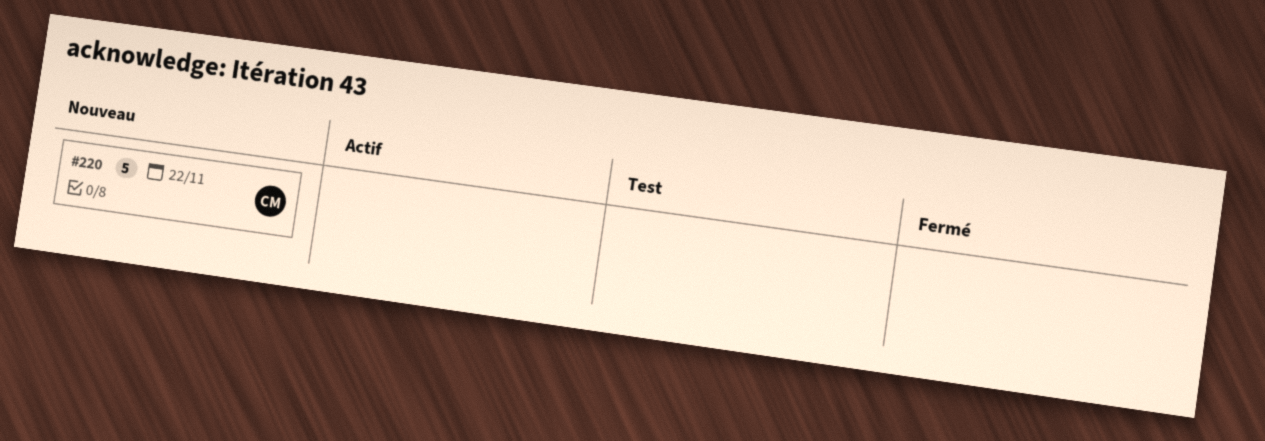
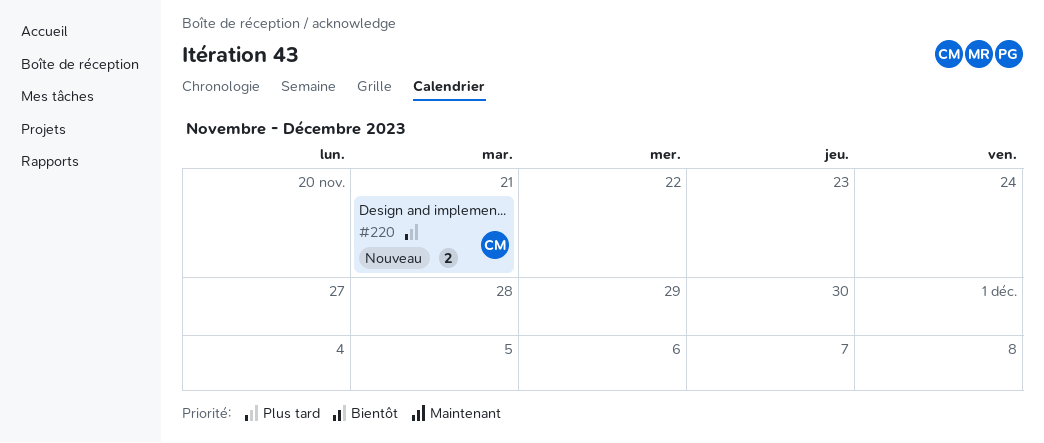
#220, estimate: 5 -> 2
#220, due: Nov 22 -> Nov 21

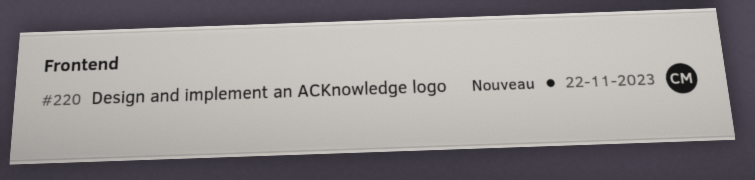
#220, estimate: 2 -> 1
#220, due: Nov 21 -> Nov 22

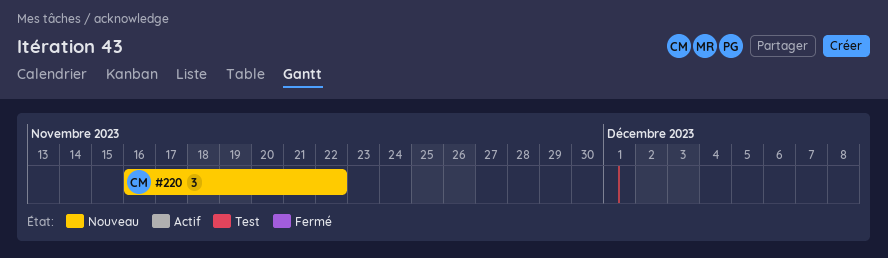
#220, estimate: 1 -> 3

